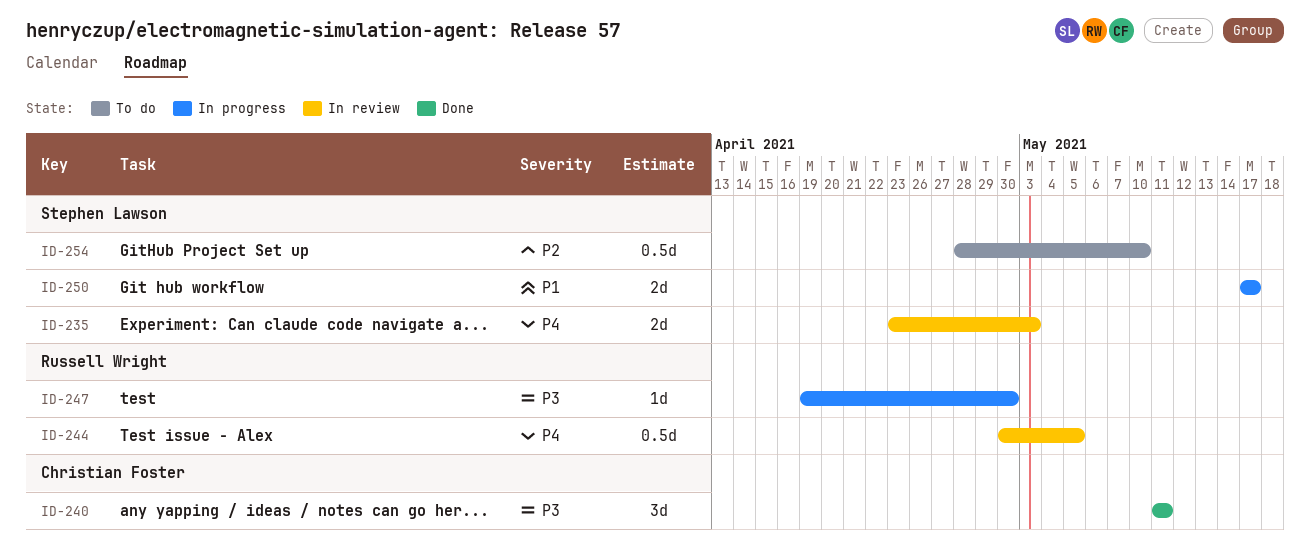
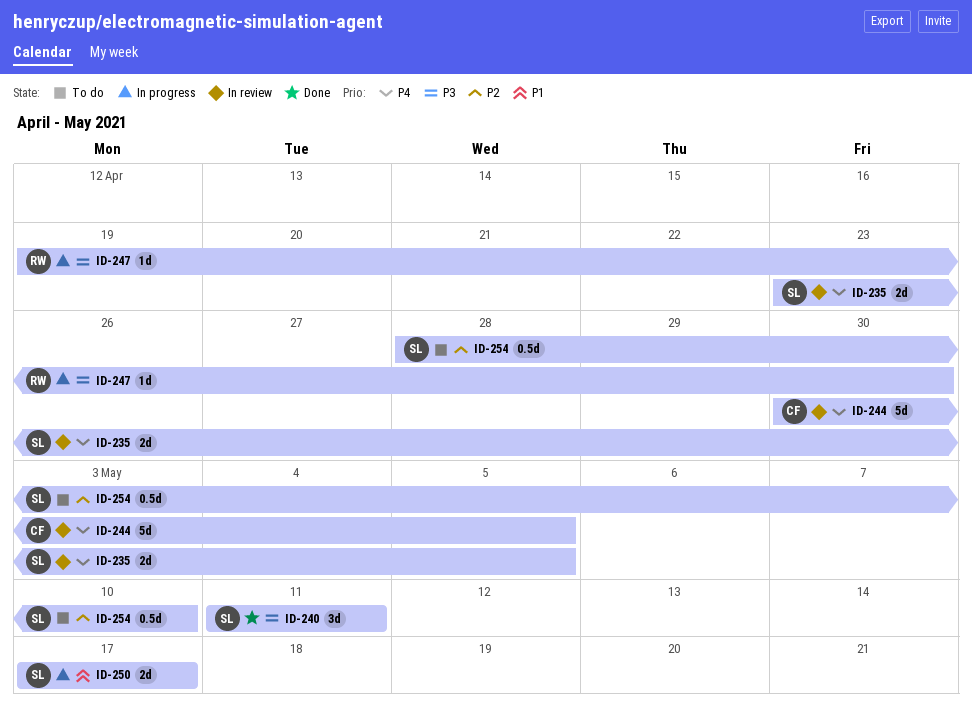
ID-235, due: May 3 -> May 5
ID-240, owner: Christian Foster -> Stephen Lawson
ID-244, owner: Russell Wright -> Christian Foster
ID-244, estimate: 0.5d -> 5d

